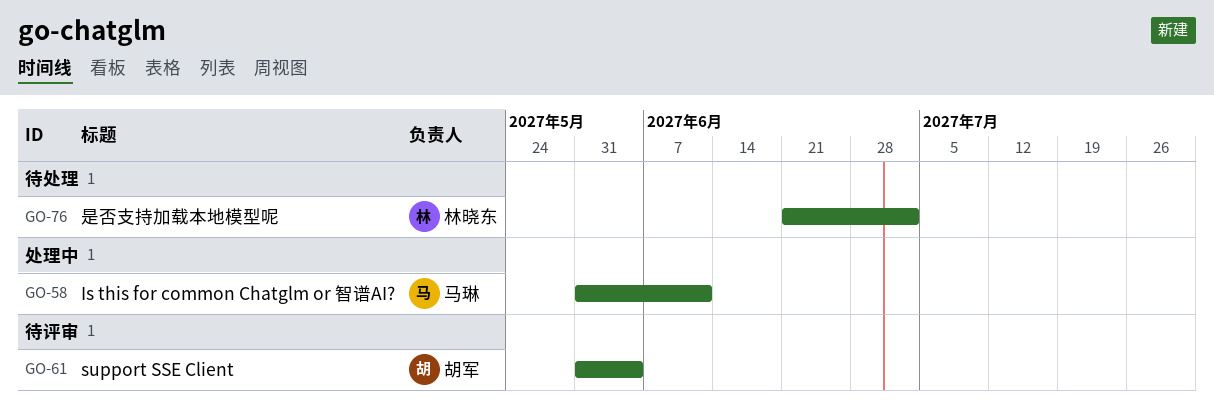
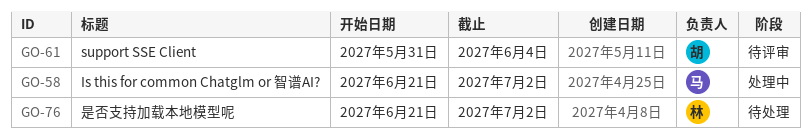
GO-58, start: May 31 -> Jun 21
GO-58, due: Jun 11 -> Jul 2

